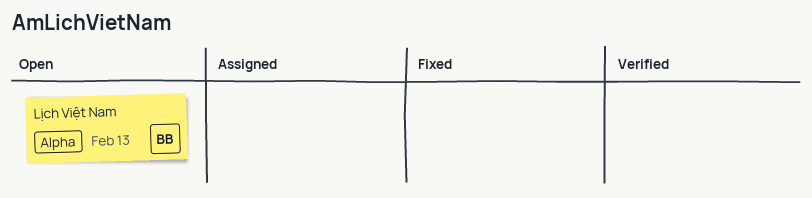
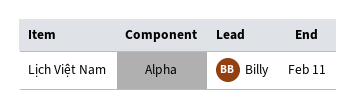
Lịch Việt Nam, due: Feb 13 -> Feb 11

